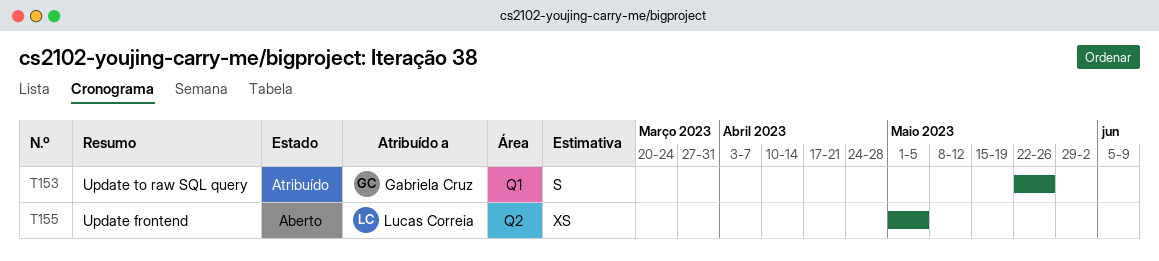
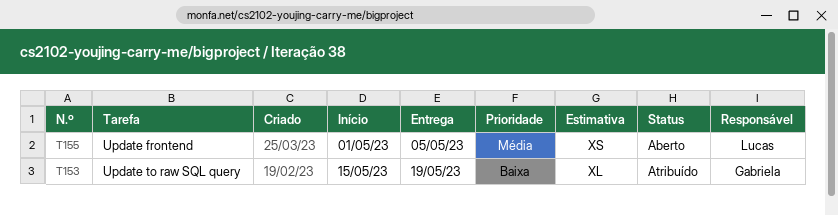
T153, estimate: S -> XL
T153, start: May 22 -> May 15
T153, due: May 26 -> May 19

